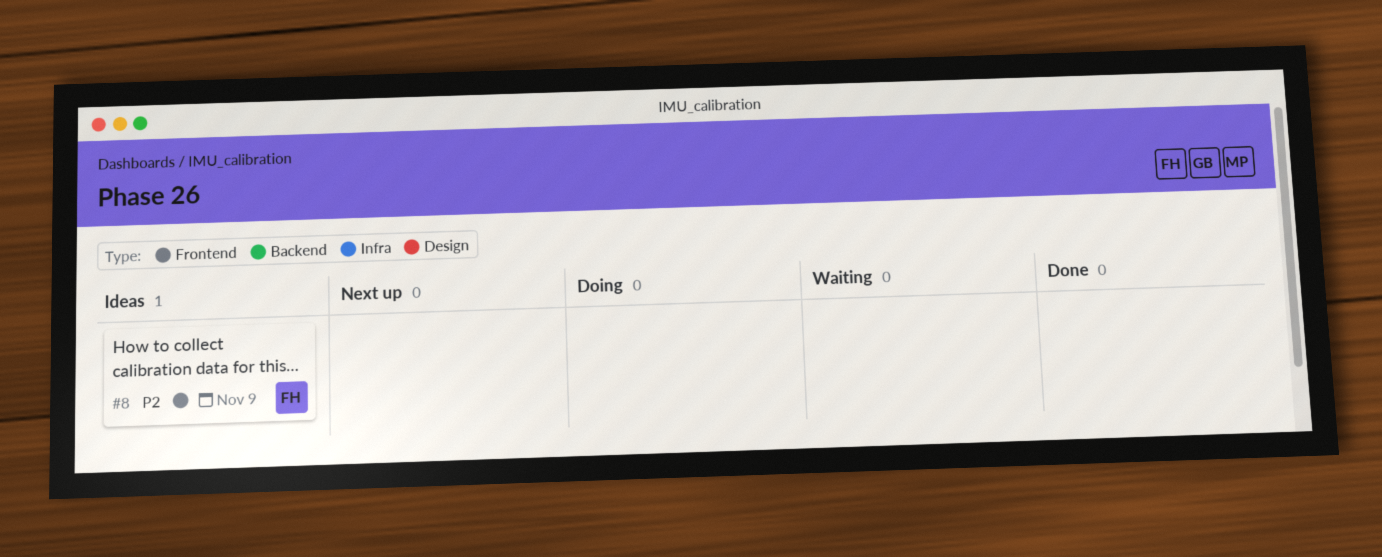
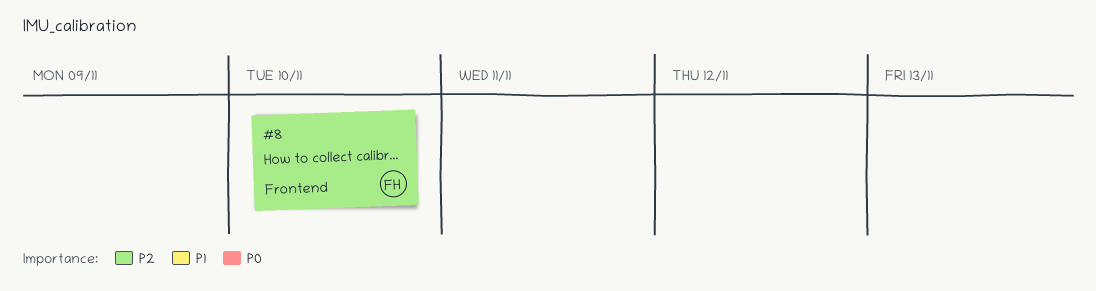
#8, due: Nov 9 -> Nov 10

